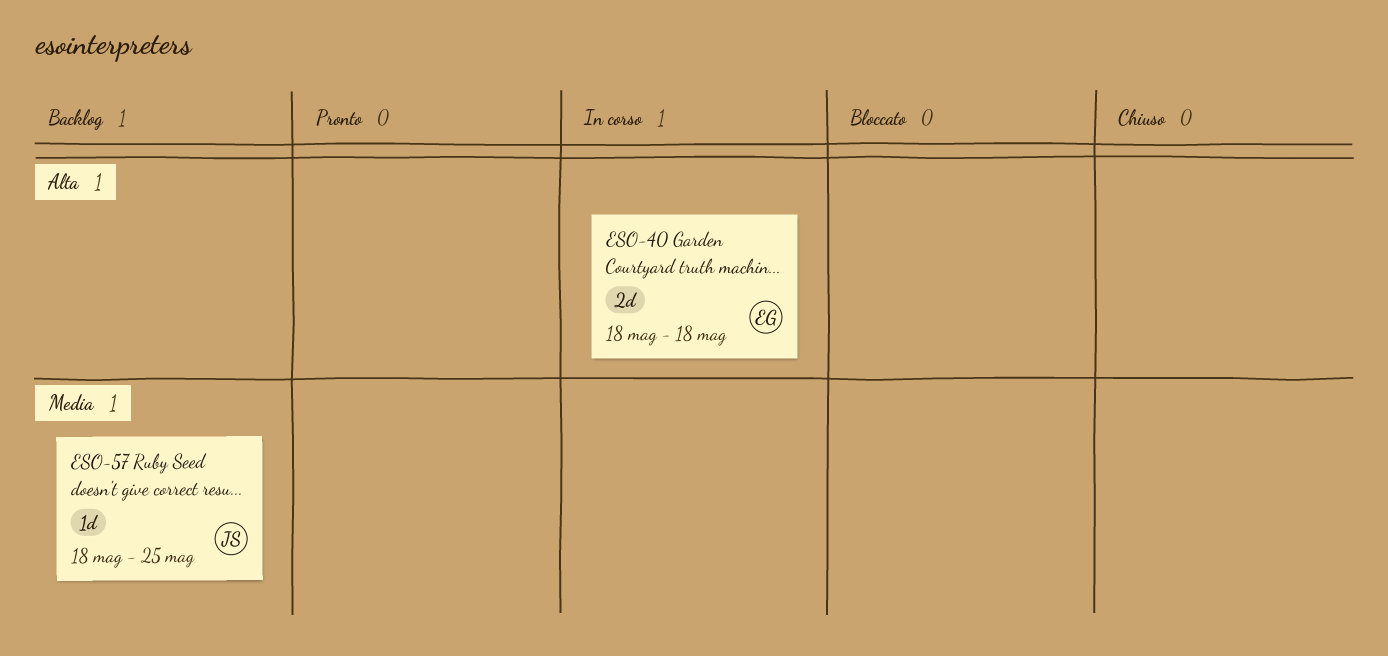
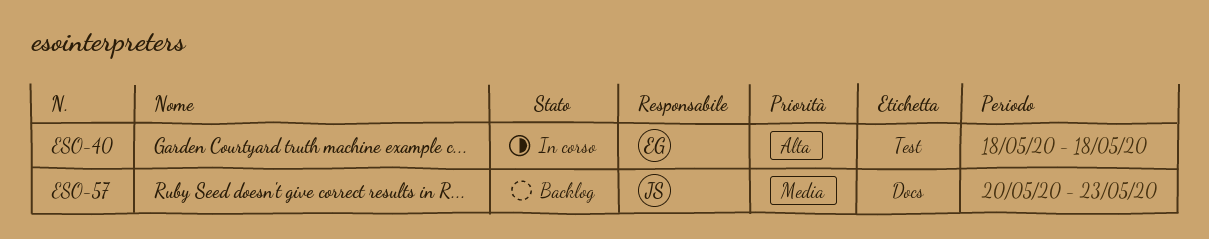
ESO-57, start: May 18 -> May 20
ESO-57, due: May 25 -> May 23

